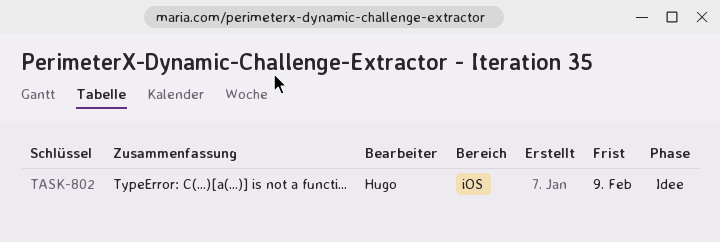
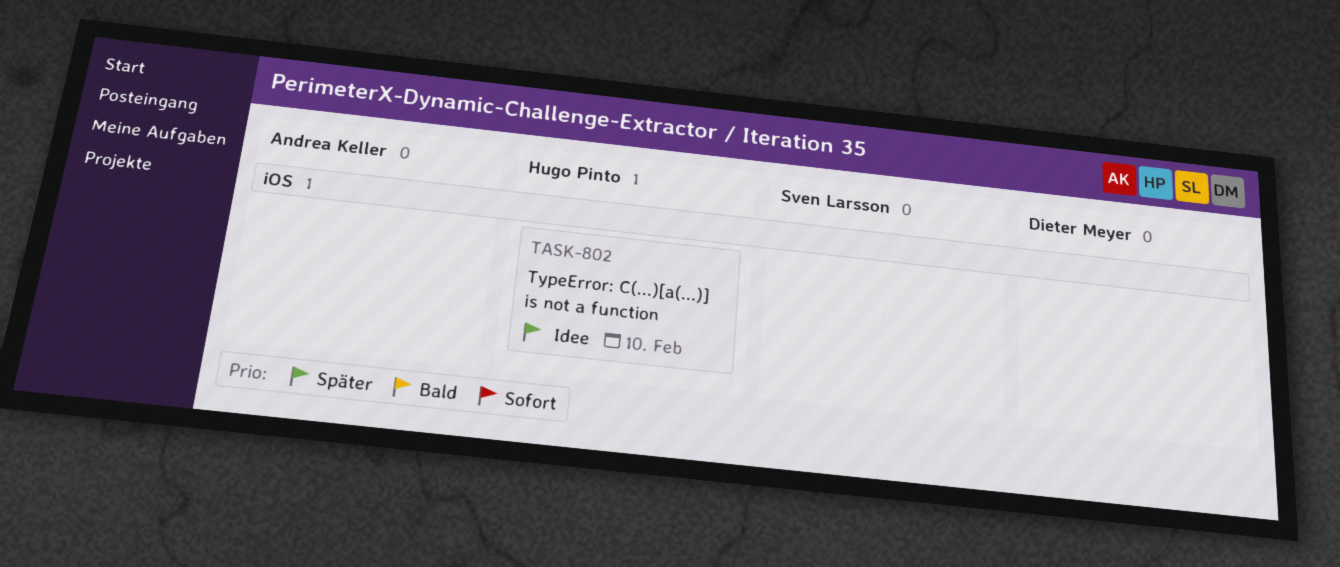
TASK-802, due: Feb 9 -> Feb 10

